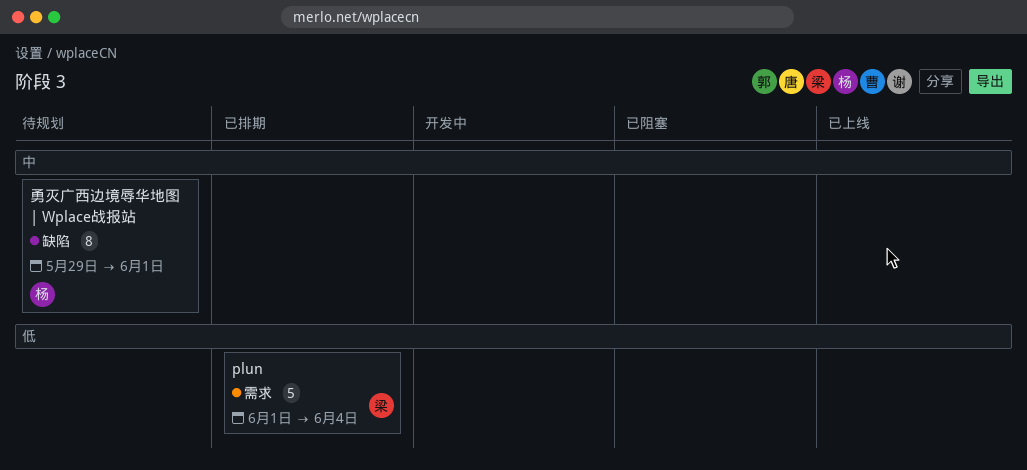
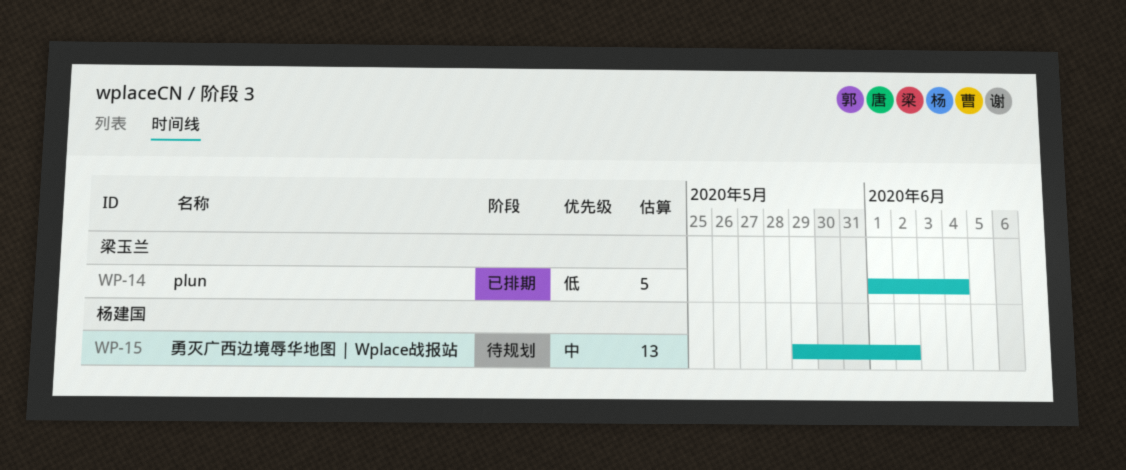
勇灭广西边境辱华地图 | Wplace战报站, estimate: 8 -> 13
勇灭广西边境辱华地图 | Wplace战报站, due: Jun 1 -> Jun 2

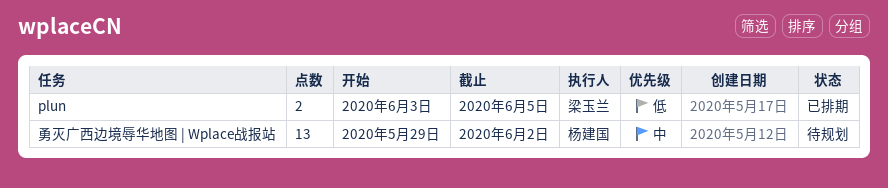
plun, estimate: 5 -> 2
plun, start: Jun 1 -> Jun 3
plun, due: Jun 4 -> Jun 5

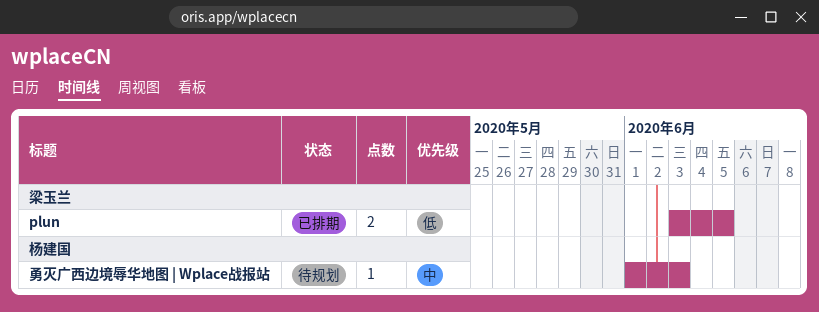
勇灭广西边境辱华地图 | Wplace战报站, estimate: 13 -> 1
勇灭广西边境辱华地图 | Wplace战报站, start: May 29 -> Jun 1
勇灭广西边境辱华地图 | Wplace战报站, due: Jun 2 -> Jun 3

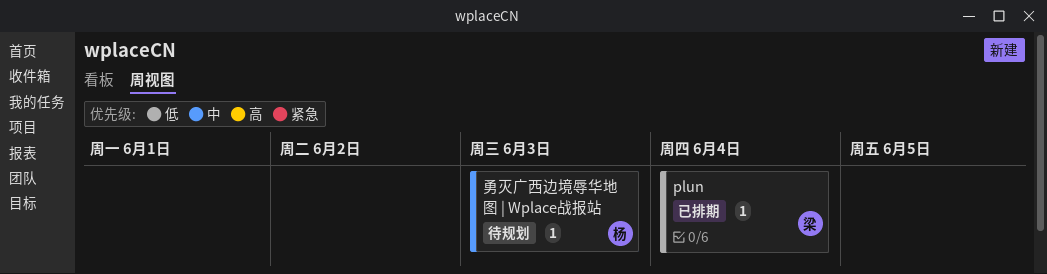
plun, estimate: 2 -> 1
plun, due: Jun 5 -> Jun 4

